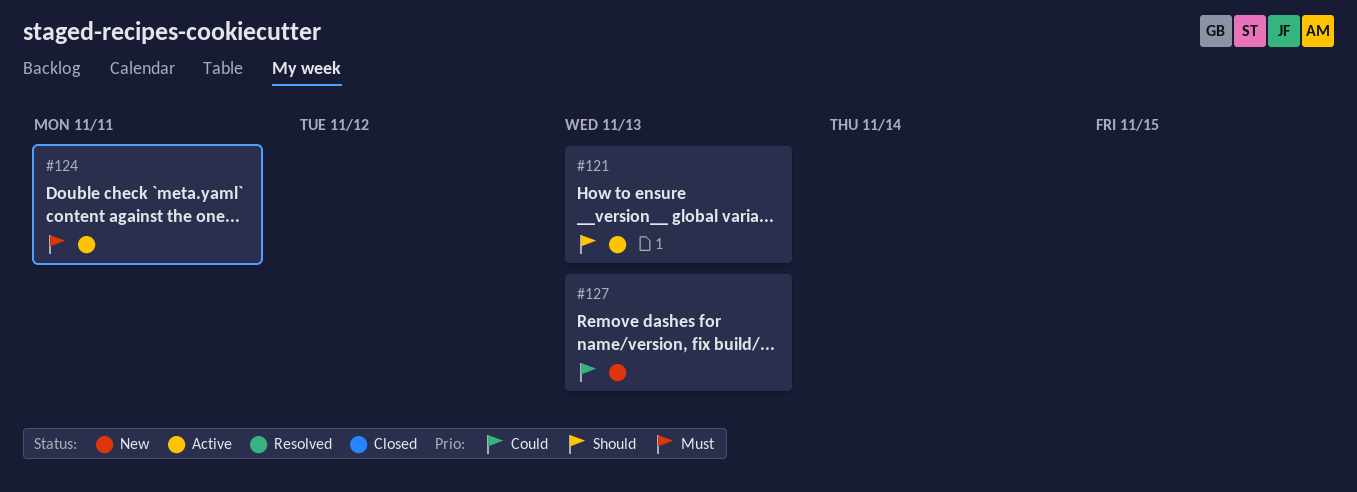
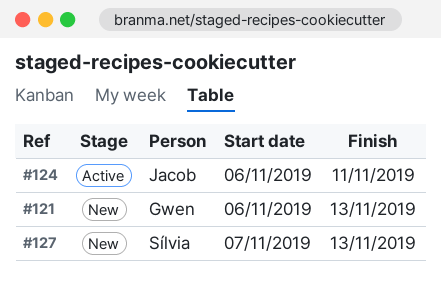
#121, status: Active -> New

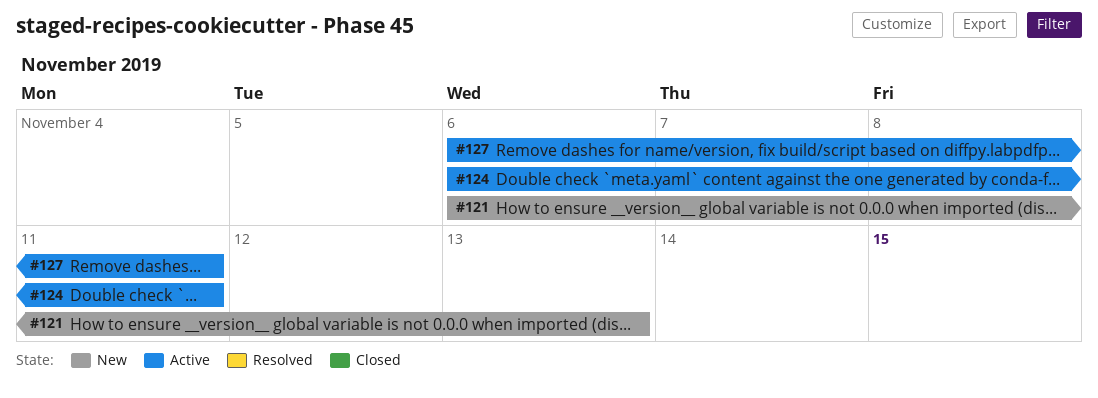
#127, status: New -> Active
#127, start: Nov 7 -> Nov 6
#127, due: Nov 13 -> Nov 11

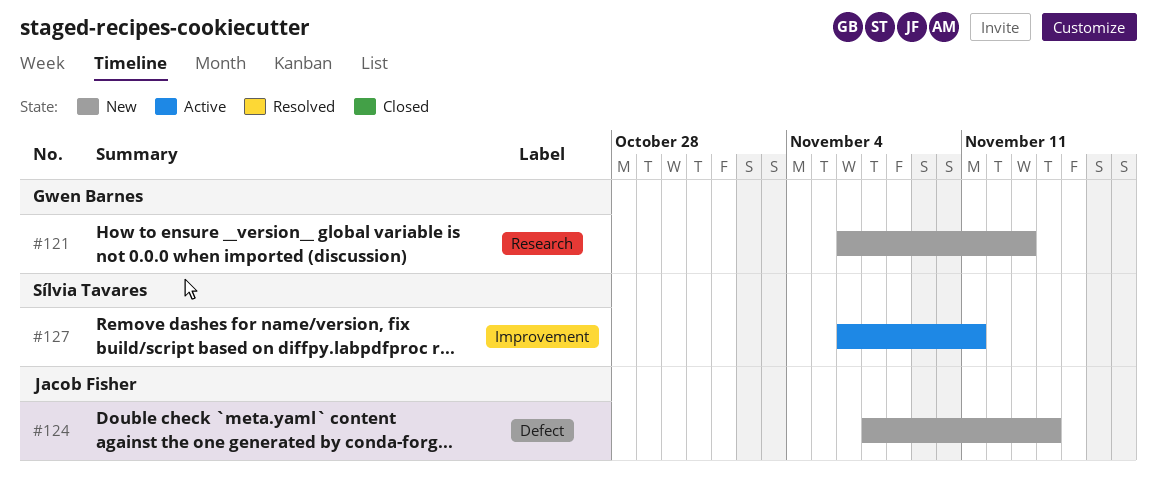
#124, status: Active -> New
#124, start: Nov 6 -> Nov 7
#124, due: Nov 11 -> Nov 14

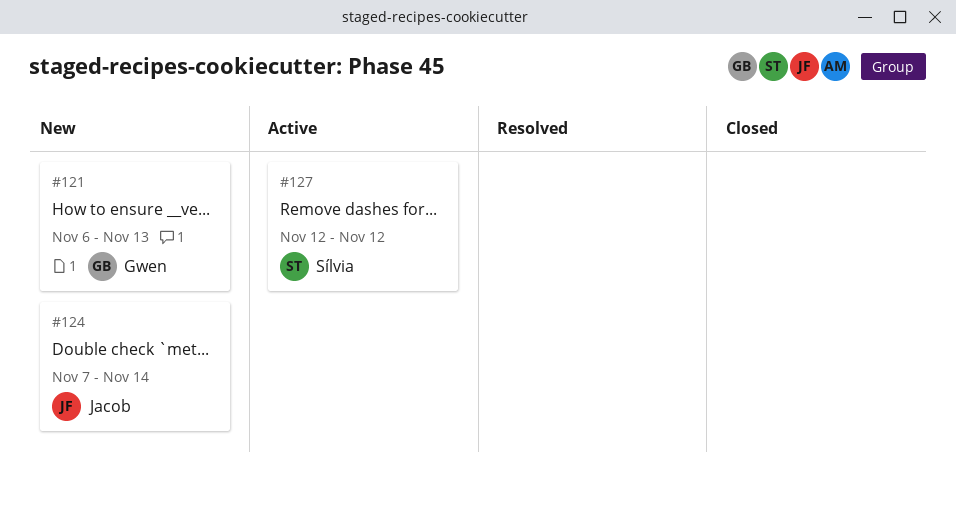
#127, start: Nov 6 -> Nov 12
#127, due: Nov 11 -> Nov 12

